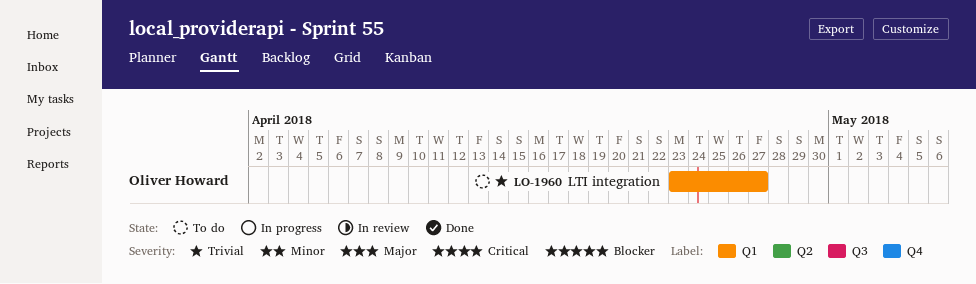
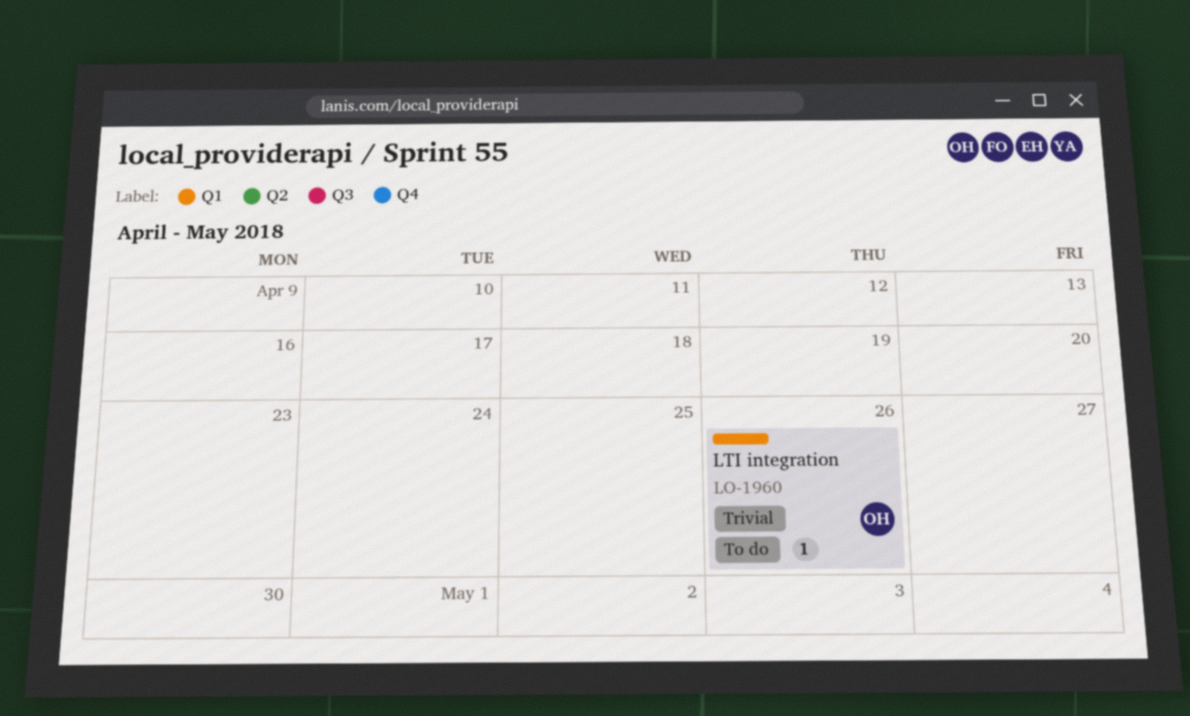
LO-1960, due: Apr 27 -> Apr 26

